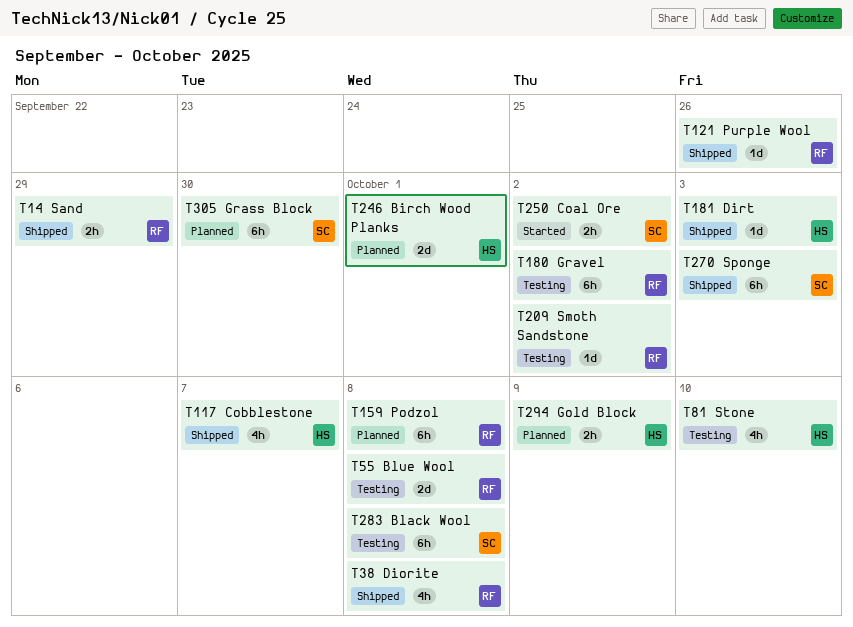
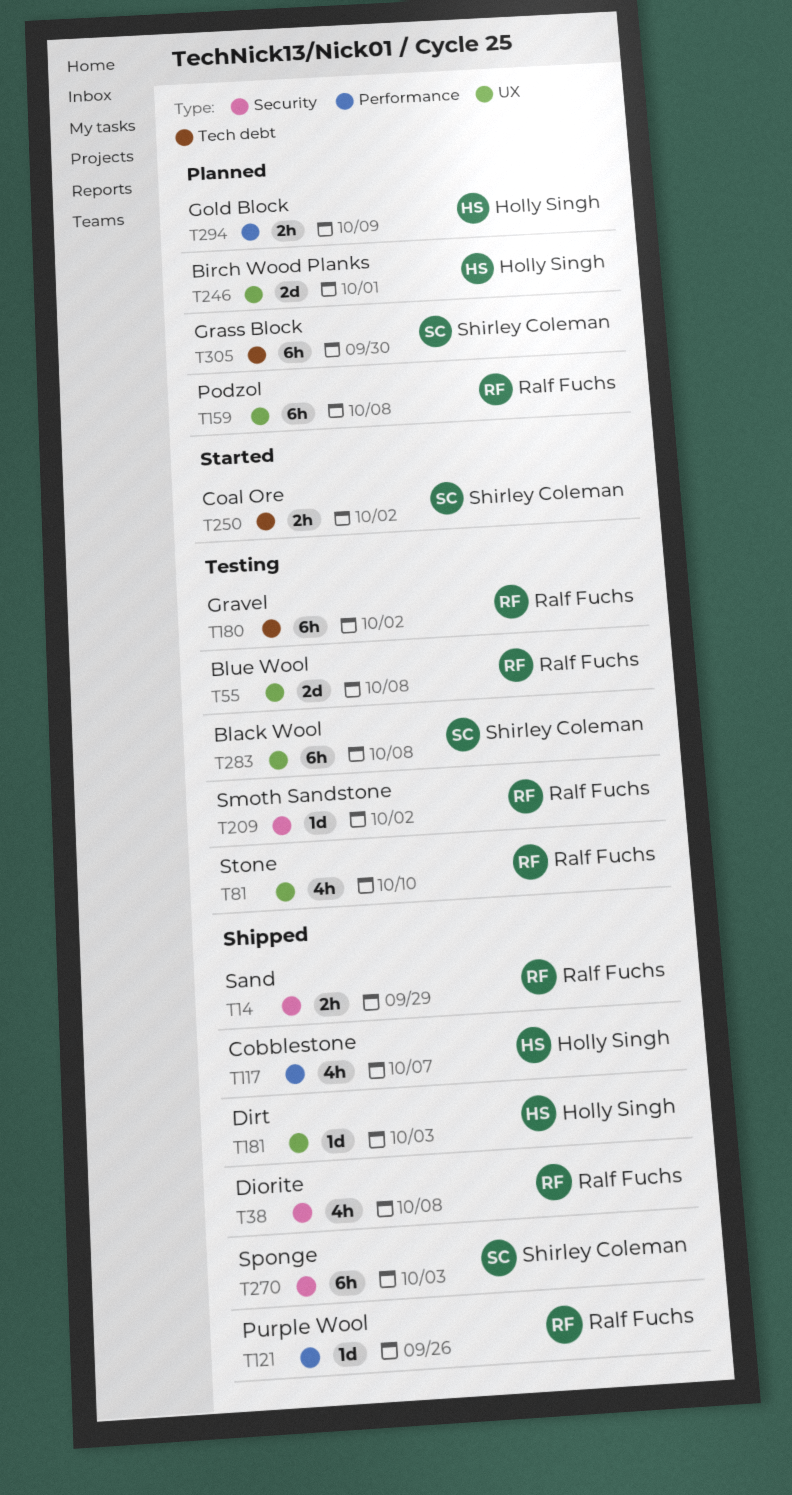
T81, owner: Holly Singh -> Ralf Fuchs

